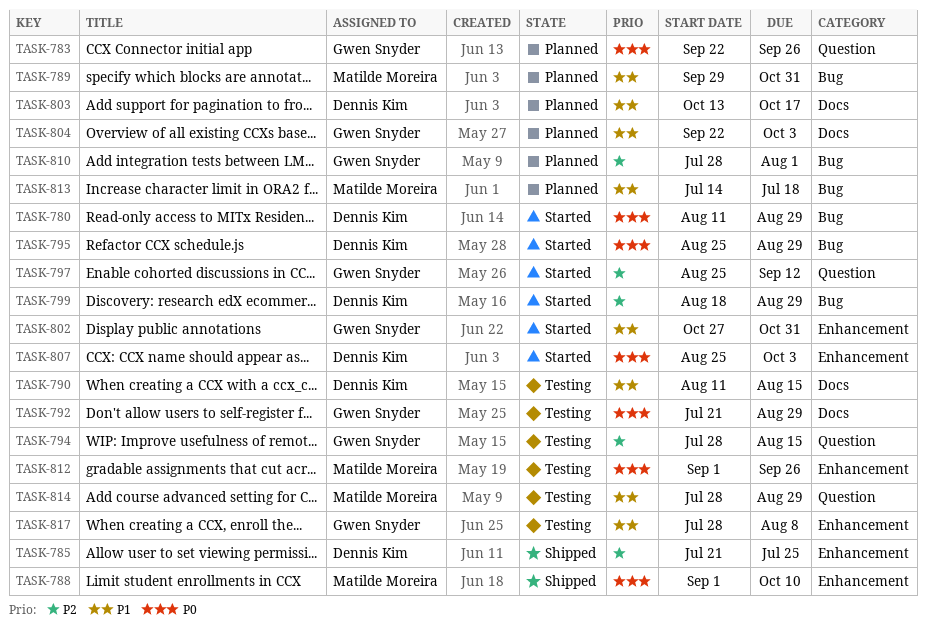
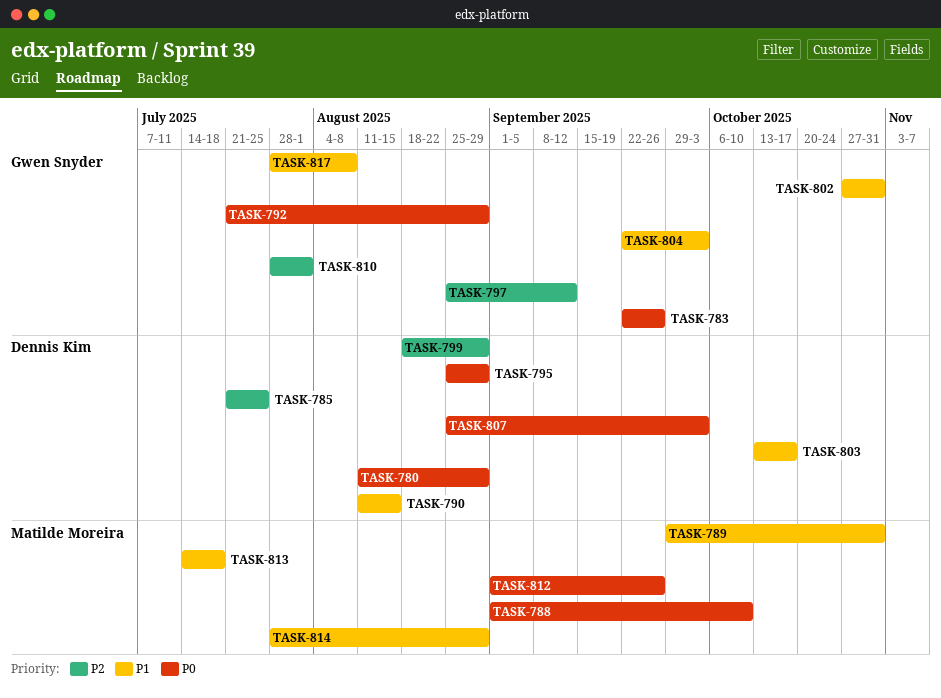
TASK-794: present -> none

